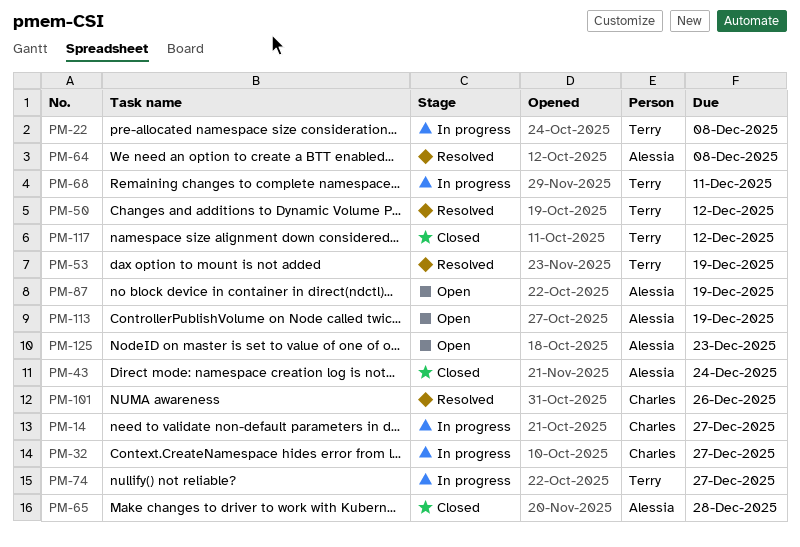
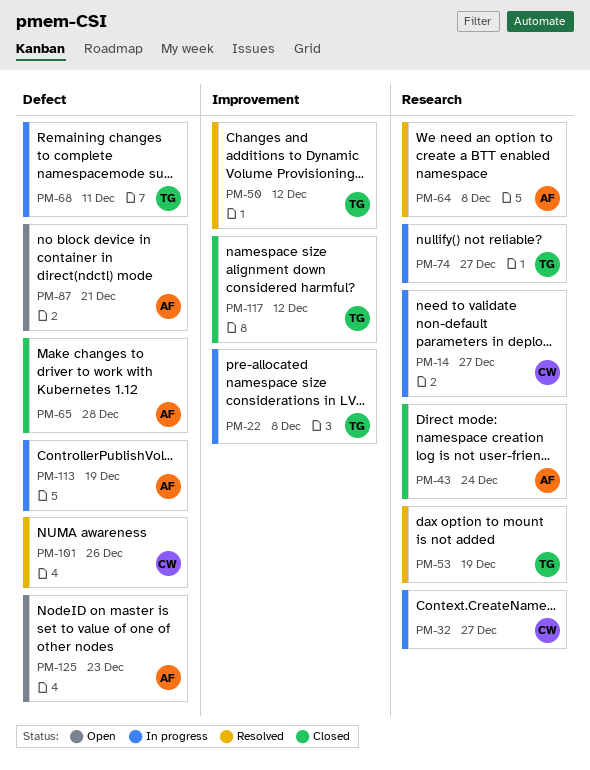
PM-87, due: Dec 19 -> Dec 21
PM-113, status: Open -> In progress

